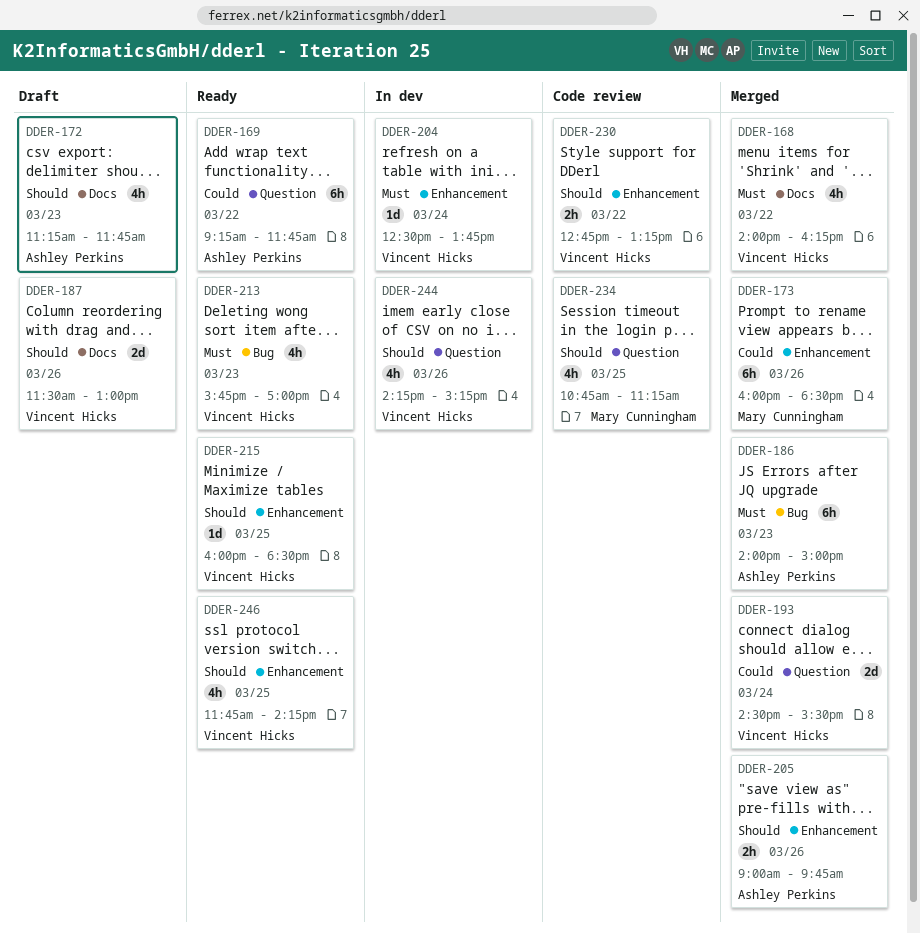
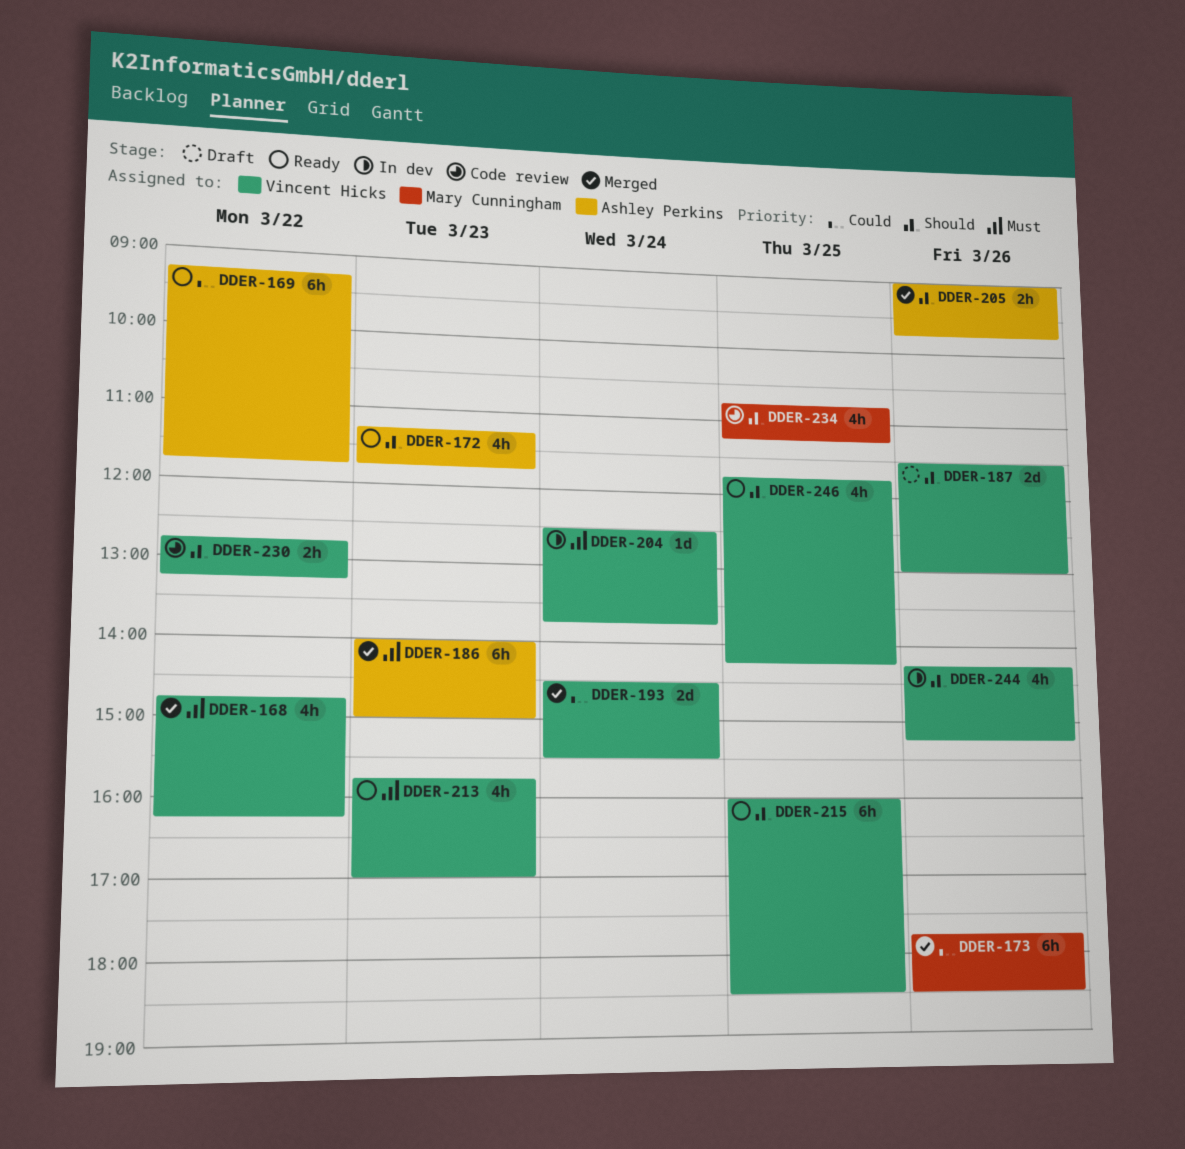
DDER-168, begins: 14:00 -> 14:45
DDER-172, status: Draft -> Ready
DDER-173, begins: 16:00 -> 17:45
DDER-215, estimate: 1d -> 6h

